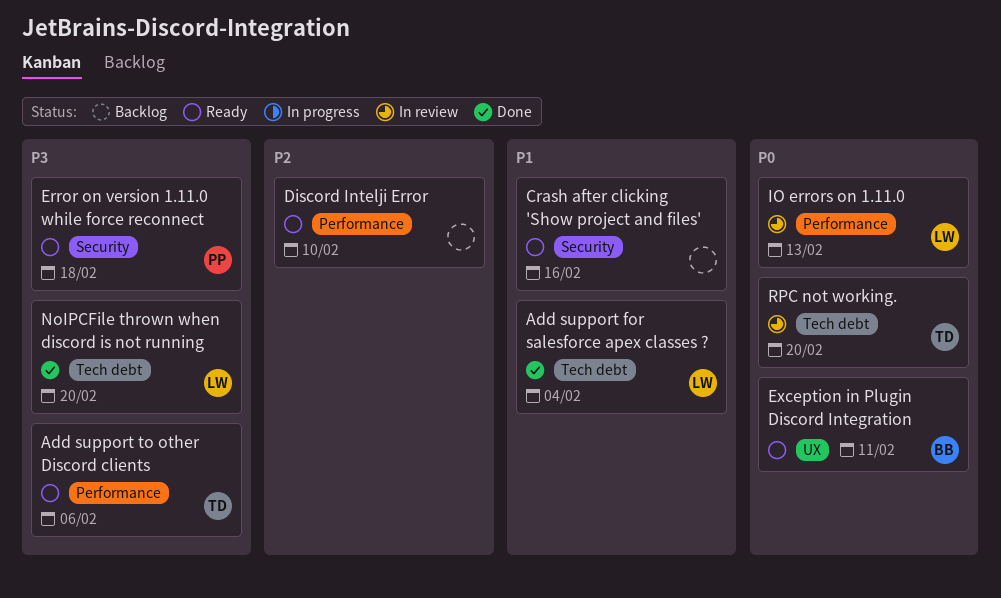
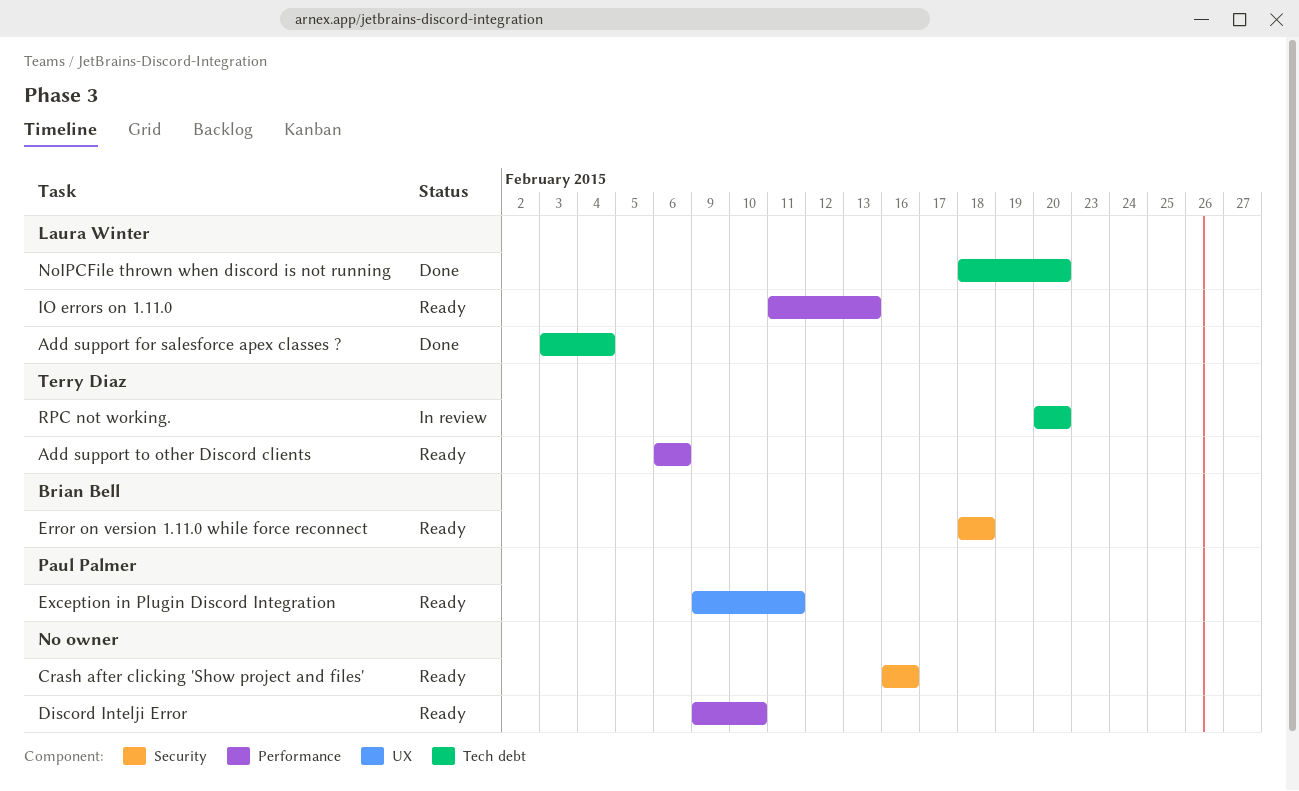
Error on version 1.11.0 while force reconnect, owner: Paul Palmer -> Brian Bell
Exception in Plugin Discord Integration, owner: Brian Bell -> Paul Palmer
IO errors on 1.11.0, status: In review -> Ready

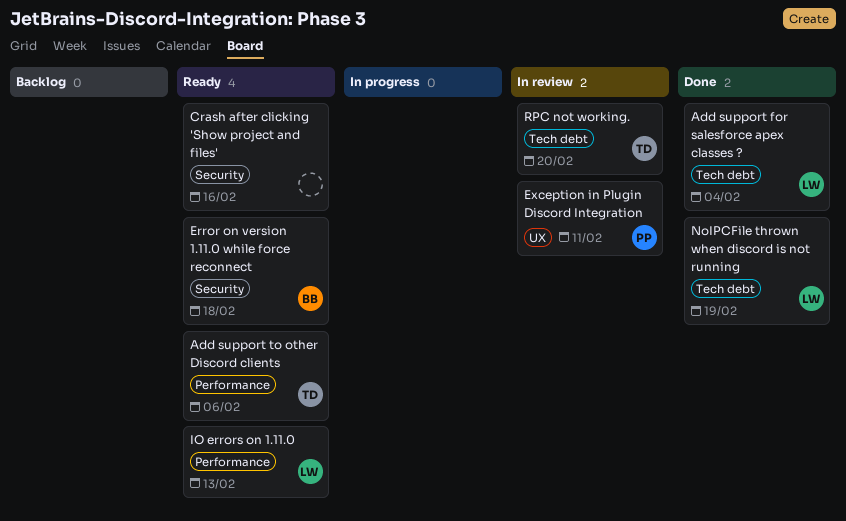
Discord Intelji Error: present -> none
Exception in Plugin Discord Integration, status: Ready -> In review
NoIPCFile thrown when discord is not running, due: Feb 20 -> Feb 19

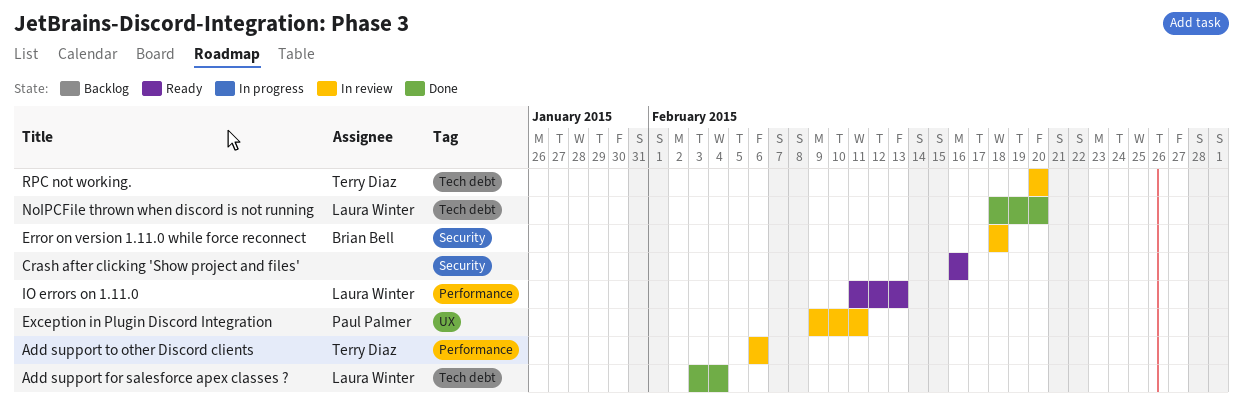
Add support to other Discord clients, status: Ready -> In review
Error on version 1.11.0 while force reconnect, status: Ready -> In review
NoIPCFile thrown when discord is not running, due: Feb 19 -> Feb 20

